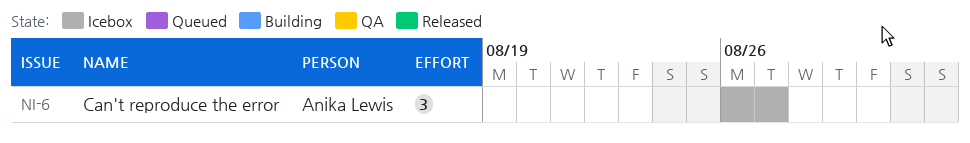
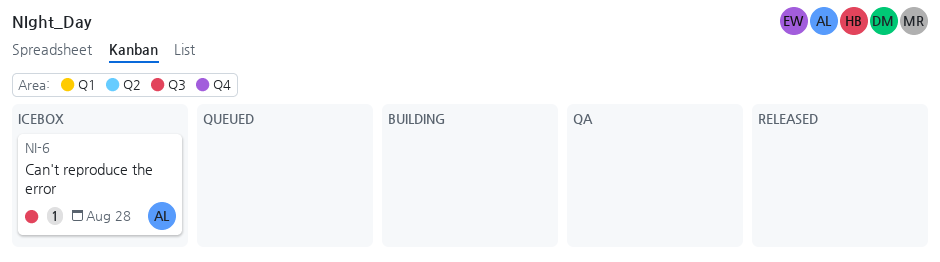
NI-6, estimate: 3 -> 1
NI-6, due: Aug 27 -> Aug 28

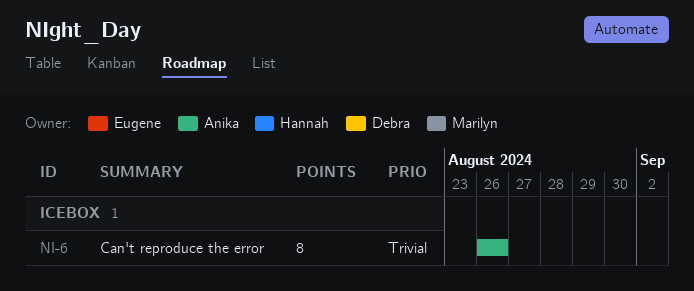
NI-6, estimate: 1 -> 8
NI-6, due: Aug 28 -> Aug 26

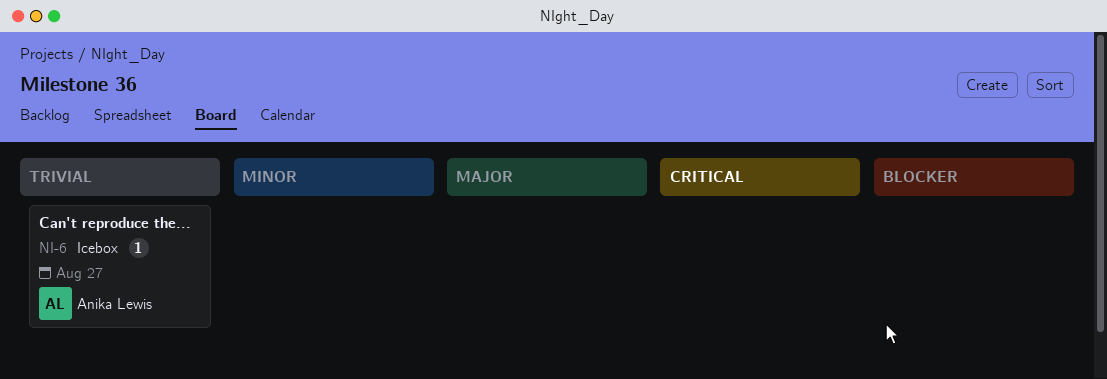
NI-6, estimate: 8 -> 1
NI-6, due: Aug 26 -> Aug 27

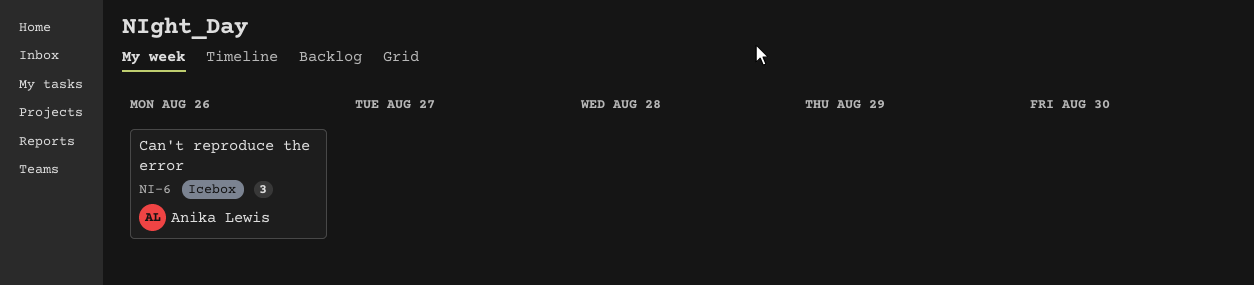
NI-6, estimate: 1 -> 3
NI-6, due: Aug 27 -> Aug 26

